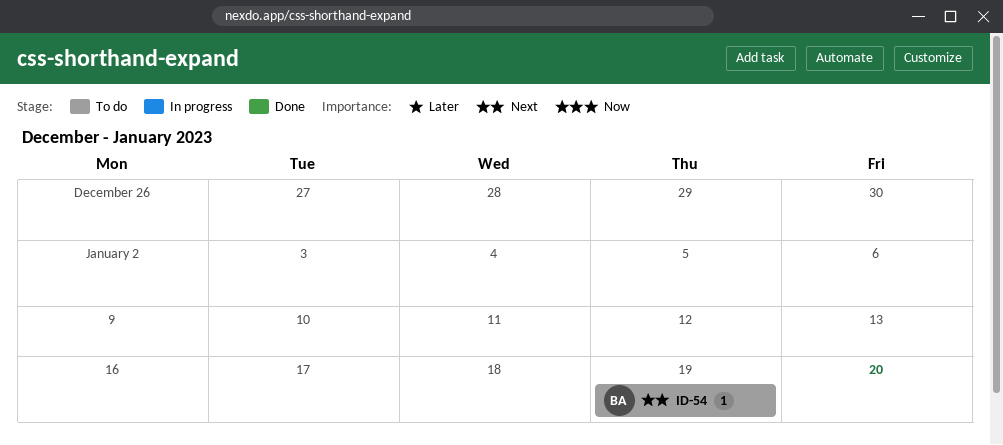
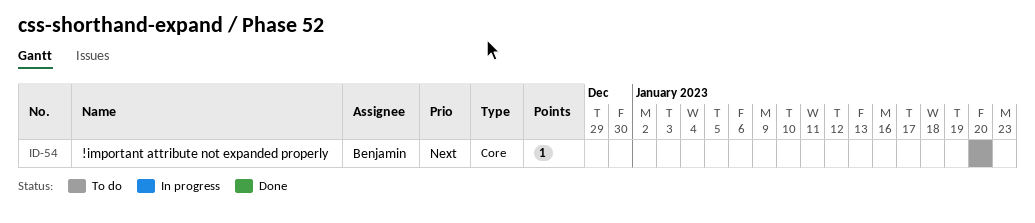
ID-54, start: Jan 19 -> Jan 20
ID-54, due: Jan 19 -> Jan 20

